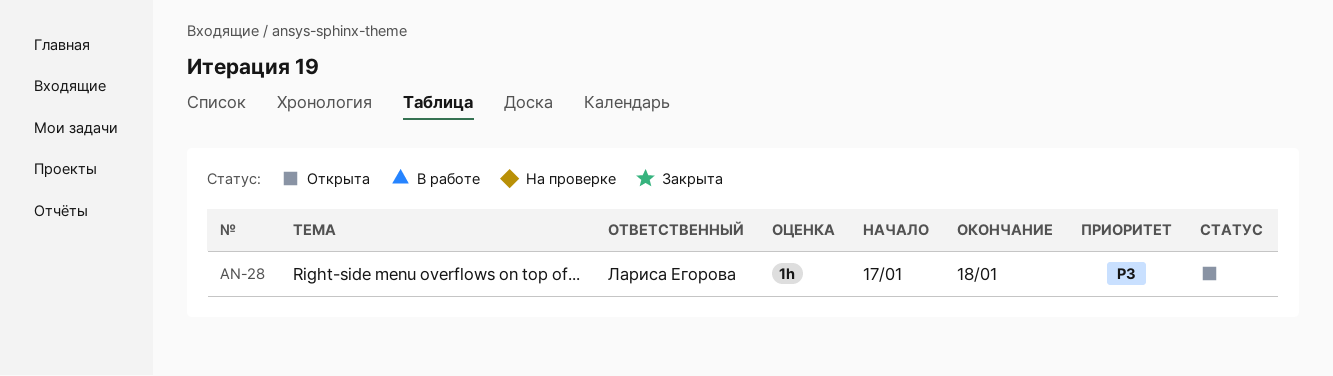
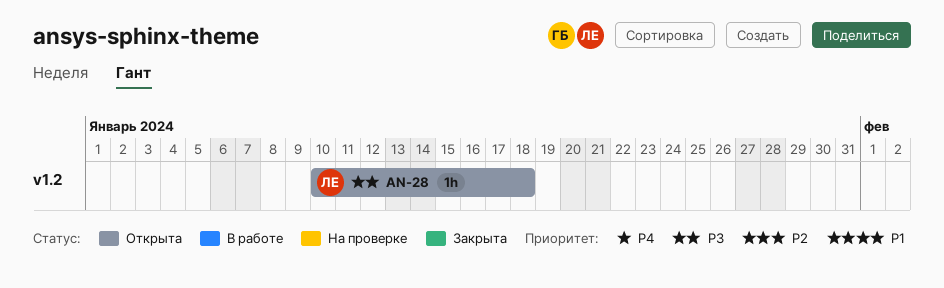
AN-28, start: Jan 17 -> Jan 10

